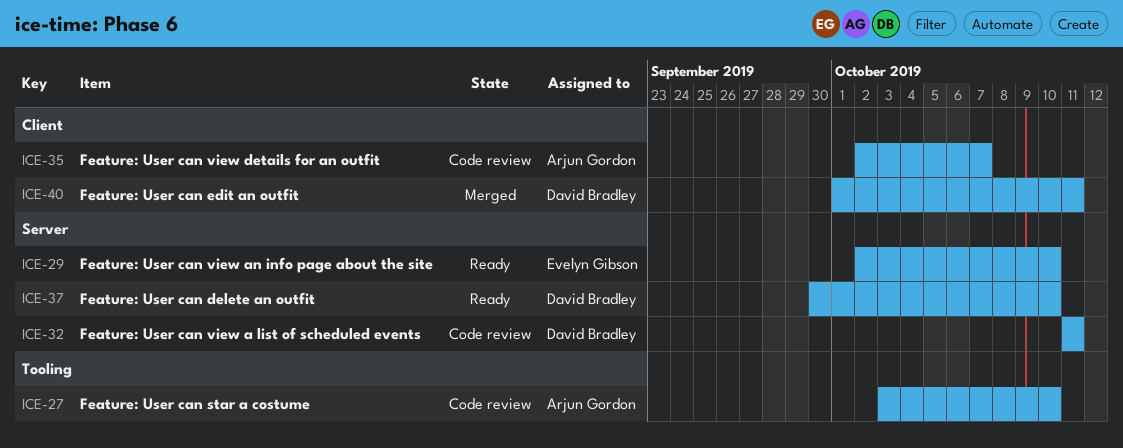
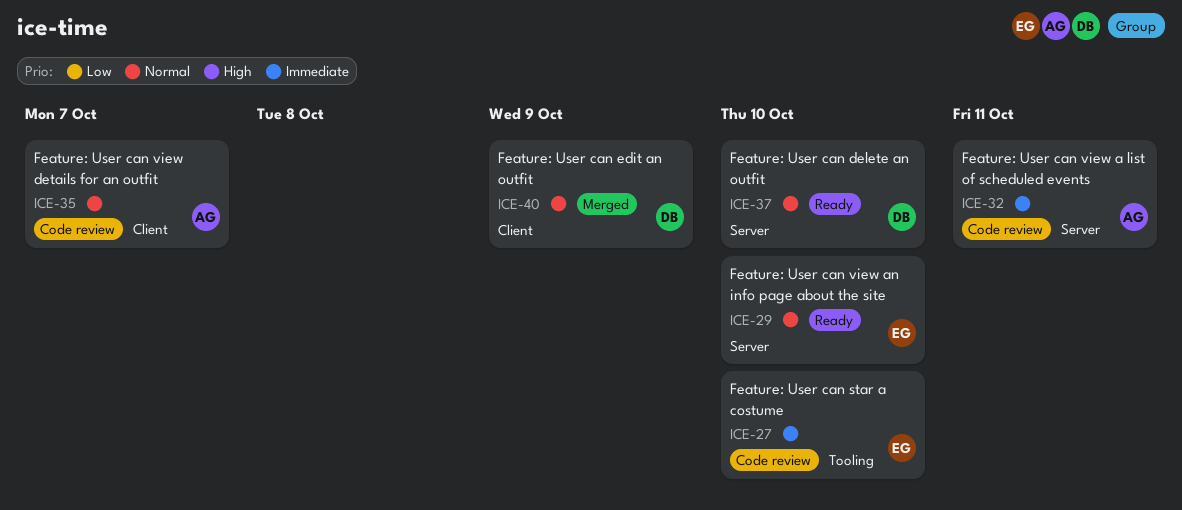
ICE-27, owner: Arjun Gordon -> Evelyn Gibson
ICE-32, owner: David Bradley -> Arjun Gordon
ICE-40, due: Oct 11 -> Oct 9

